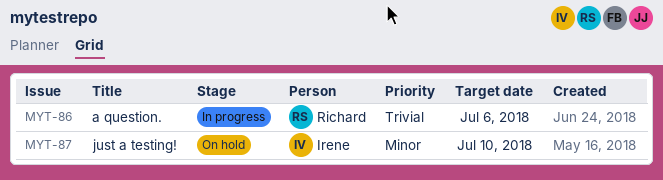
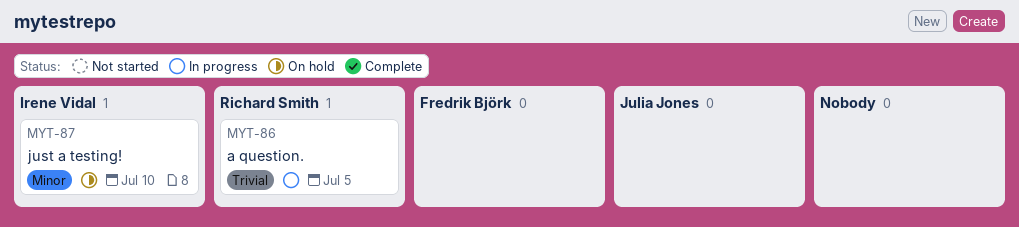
MYT-86, due: Jul 6 -> Jul 5

